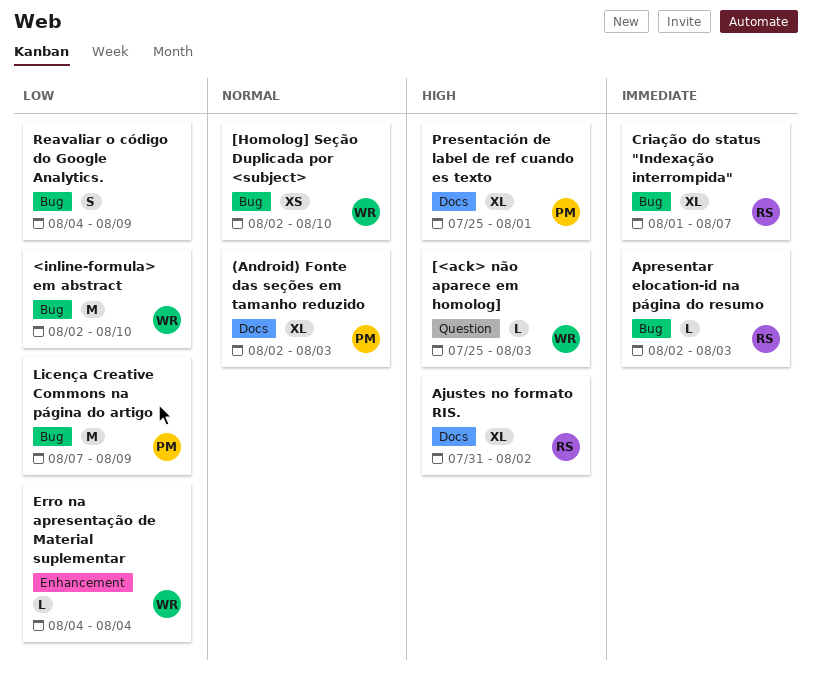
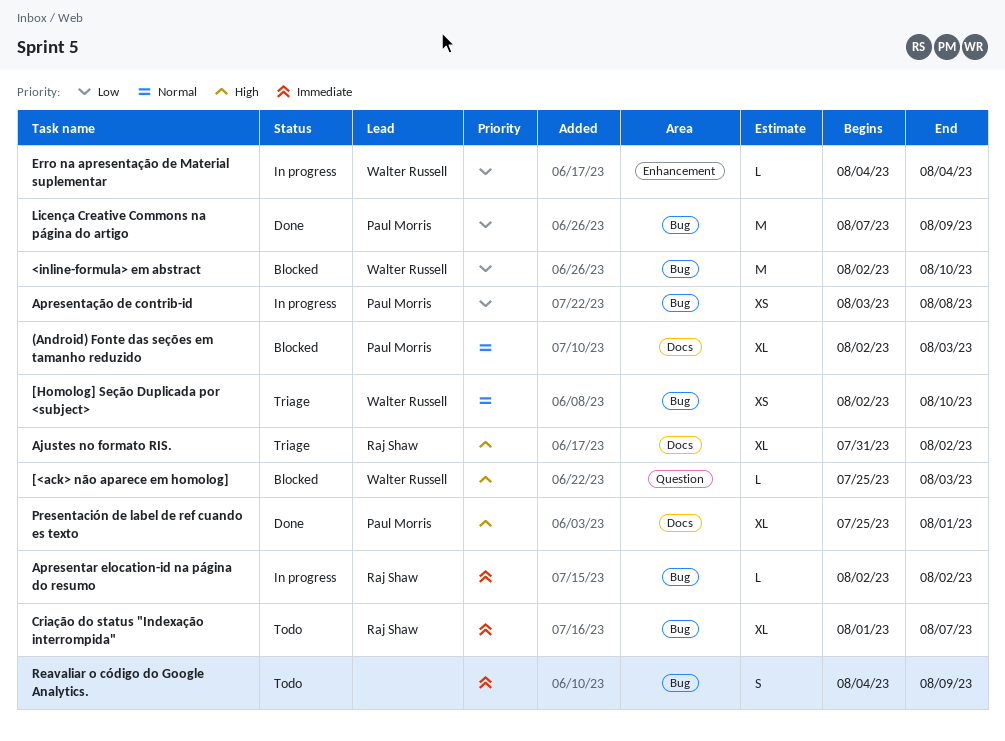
Apresentar elocation-id na página do resumo, due: Aug 3 -> Aug 2
Apresentação de contrib-id: none -> present
Reavaliar o código do Google Analytics., priority: Low -> Immediate

